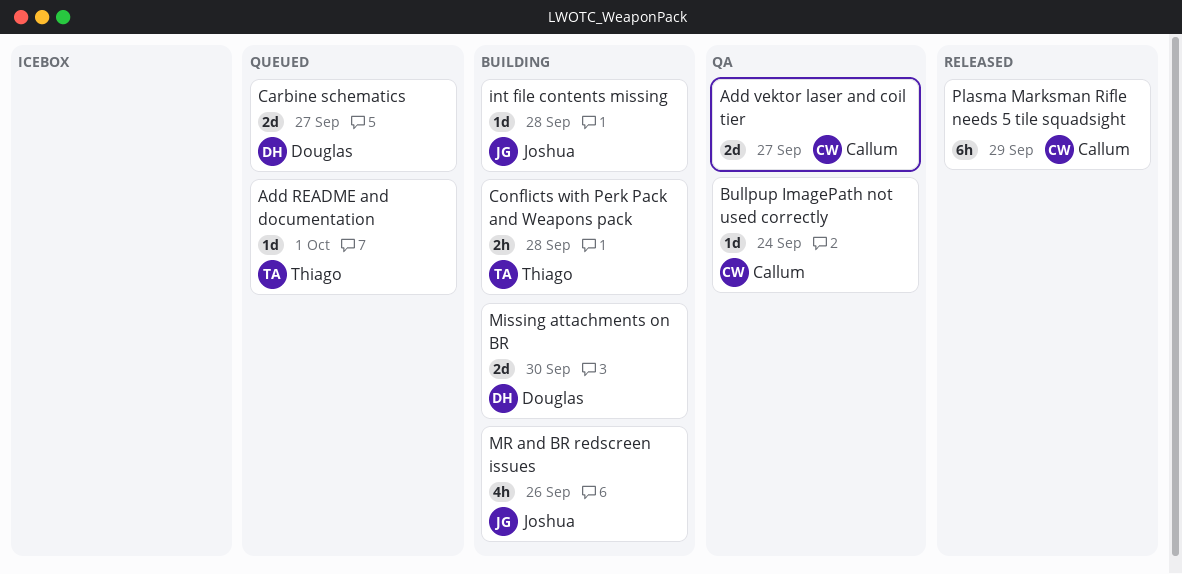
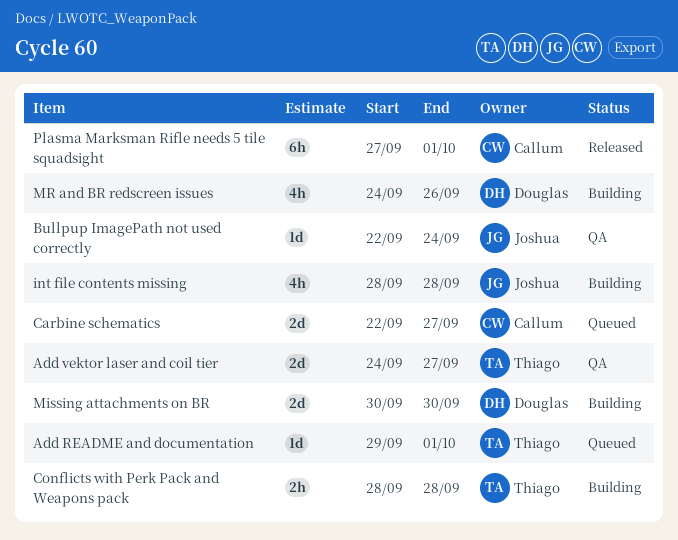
Add vektor laser and coil tier, owner: Callum -> Thiago
Bullpup ImagePath not used correctly, owner: Callum -> Joshua
Carbine schematics, owner: Douglas -> Callum
int file contents missing, estimate: 1d -> 4h
MR and BR redscreen issues, owner: Joshua -> Douglas
Plasma Marksman Rifle needs 5 tile squadsight, due: Sep 29 -> Oct 1

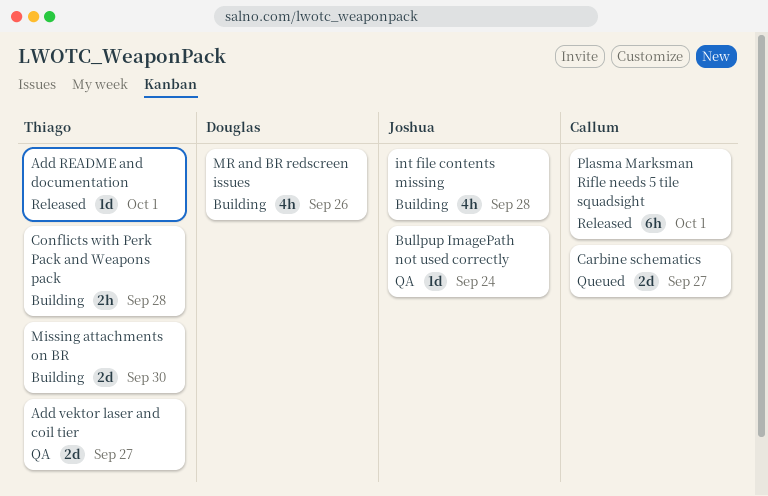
Add README and documentation, status: Queued -> Released
Missing attachments on BR, owner: Douglas -> Thiago

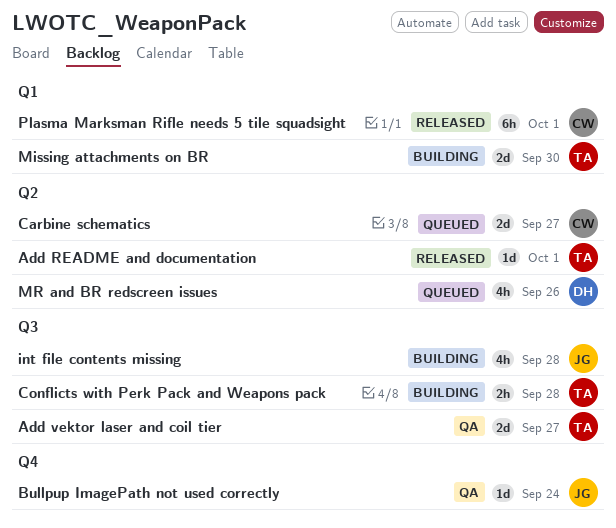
MR and BR redscreen issues, status: Building -> Queued

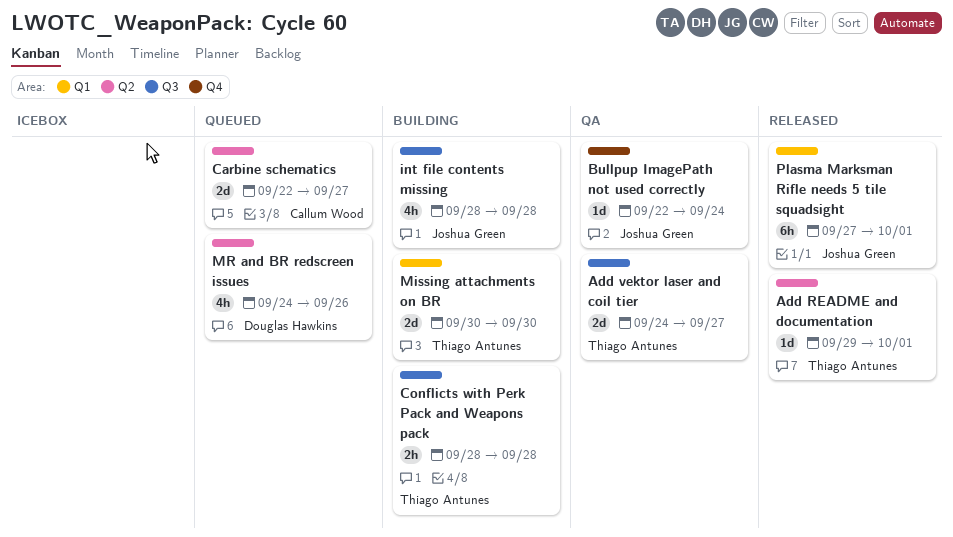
Plasma Marksman Rifle needs 5 tile squadsight, owner: Callum Wood -> Joshua Green

